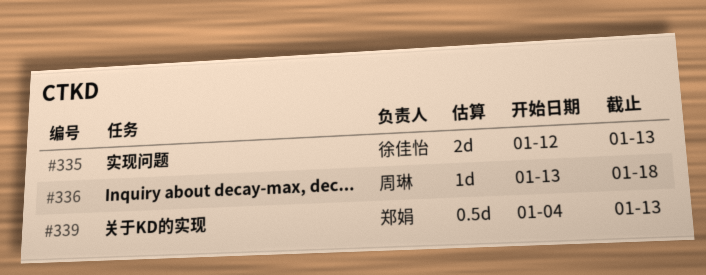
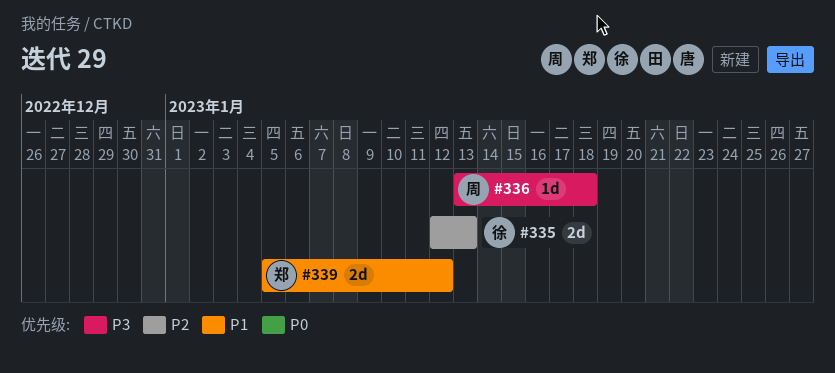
#339, estimate: 0.5d -> 2d
#339, start: Jan 4 -> Jan 5
#339, due: Jan 13 -> Jan 12

